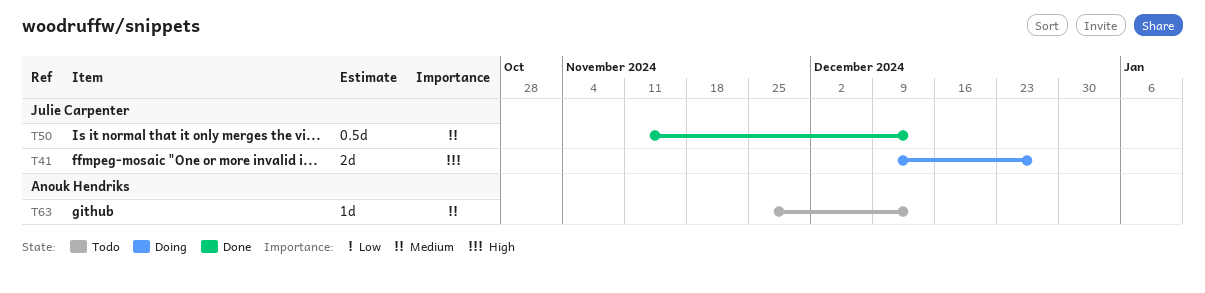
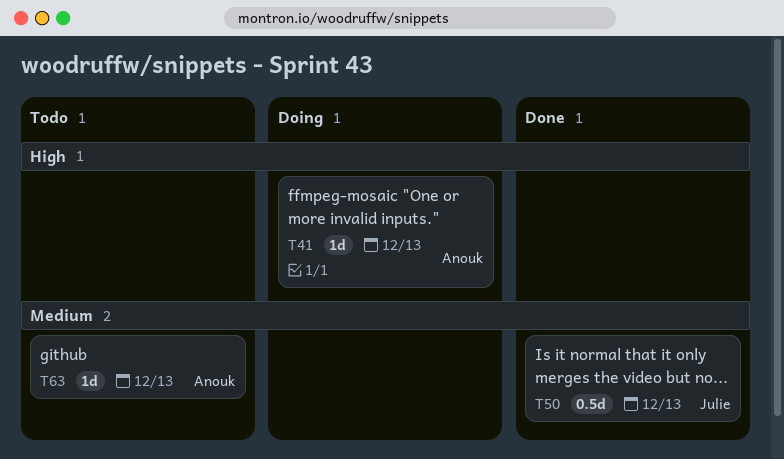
T41, owner: Julie Carpenter -> Anouk Hendriks
T41, estimate: 2d -> 1d
T41, due: Dec 27 -> Dec 13

